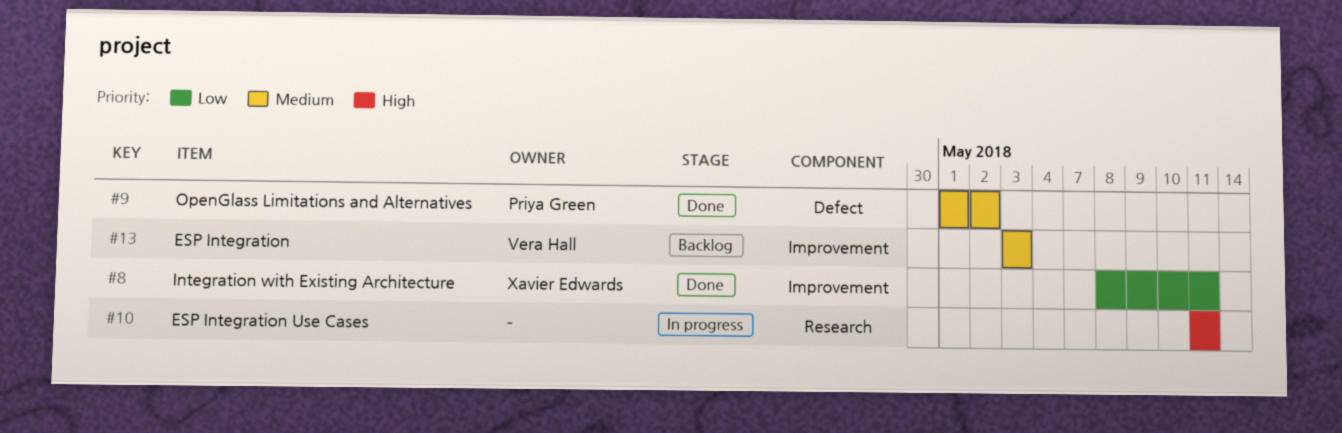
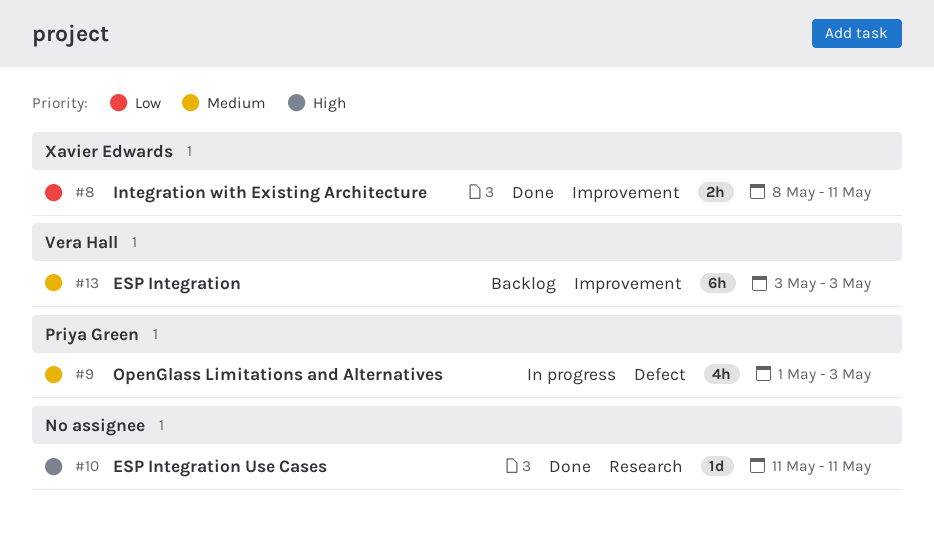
#9, status: Done -> In progress
#9, due: May 2 -> May 3
#10, status: In progress -> Done

